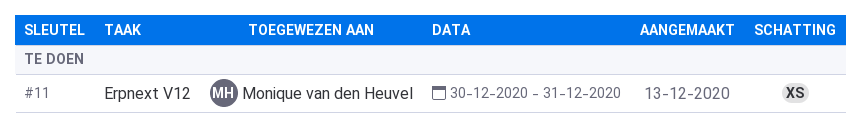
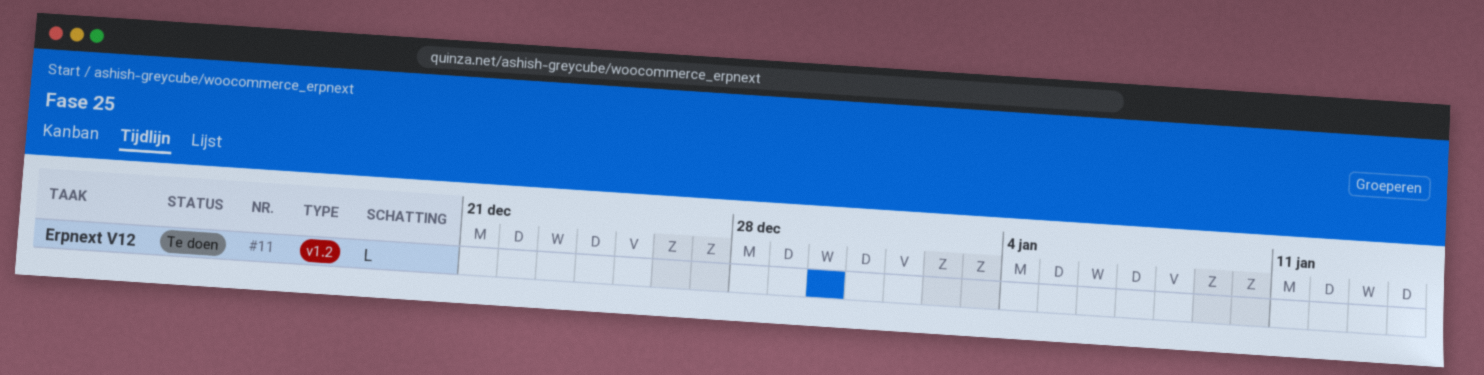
#11, estimate: XS -> L
#11, due: Dec 31 -> Dec 30

